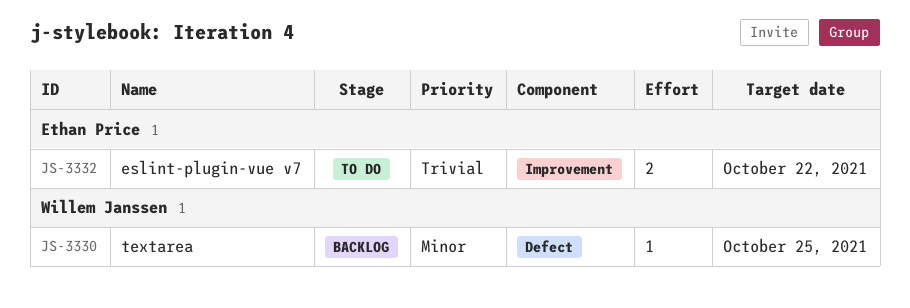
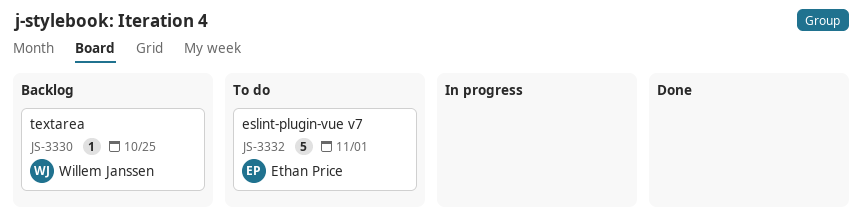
JS-3332, estimate: 2 -> 5
JS-3332, due: Oct 22 -> Nov 1

